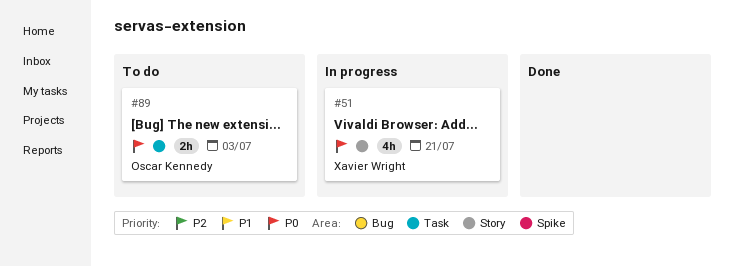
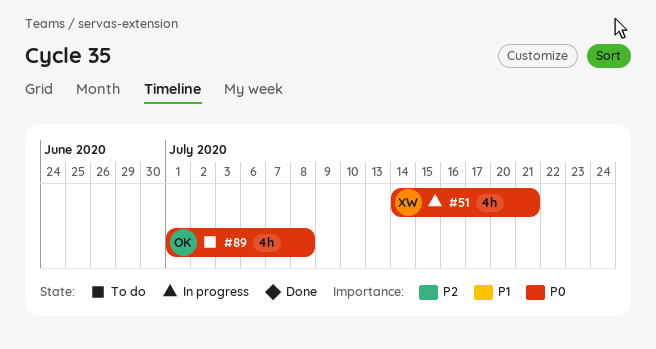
#89, estimate: 2h -> 4h
#89, due: Jul 3 -> Jul 8

